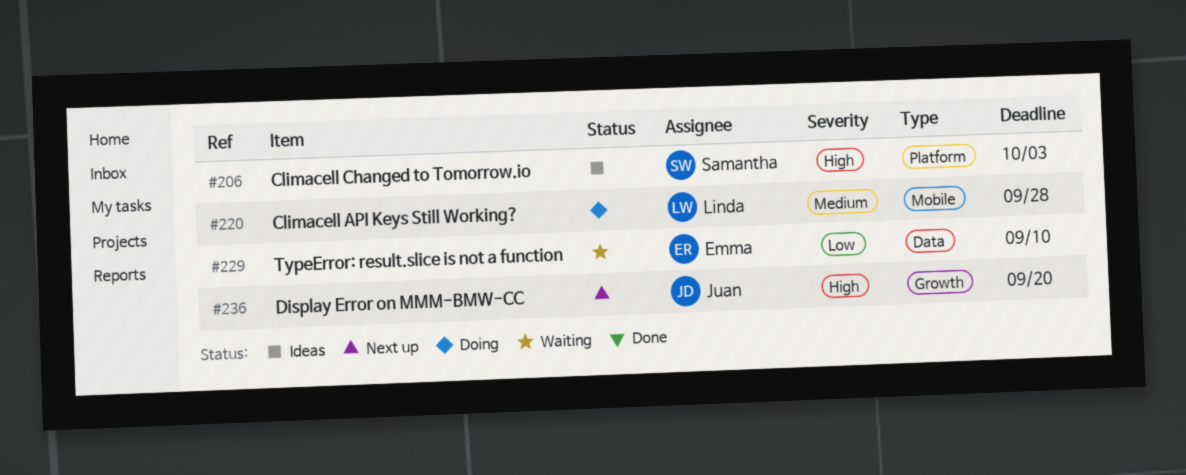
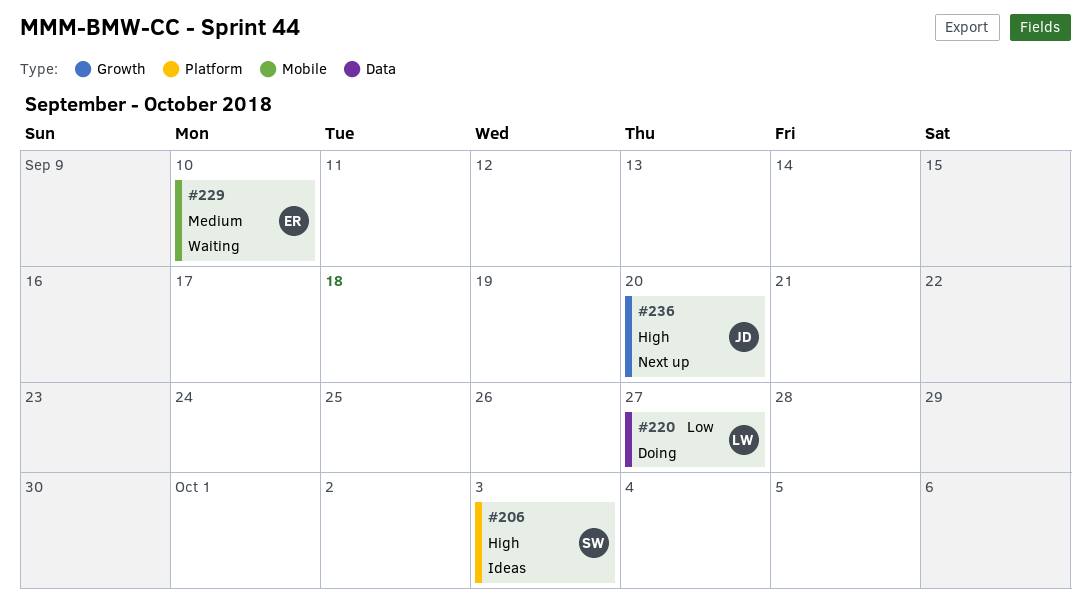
#220, priority: Medium -> Low
#220, label: Mobile -> Data
#220, due: Sep 28 -> Sep 27
#229, priority: Low -> Medium
#229, label: Data -> Mobile

